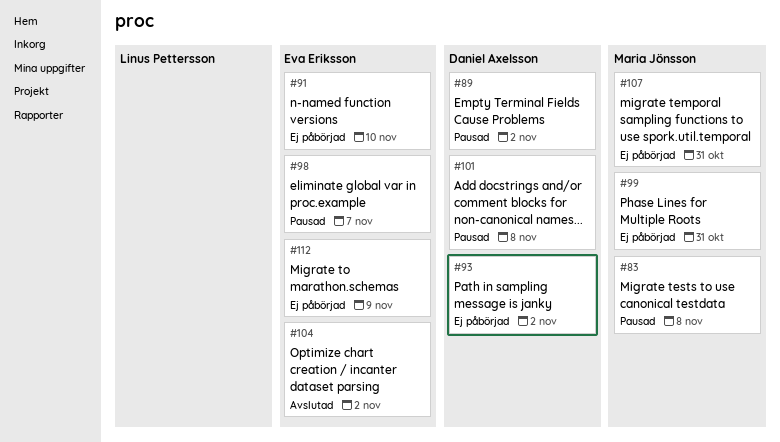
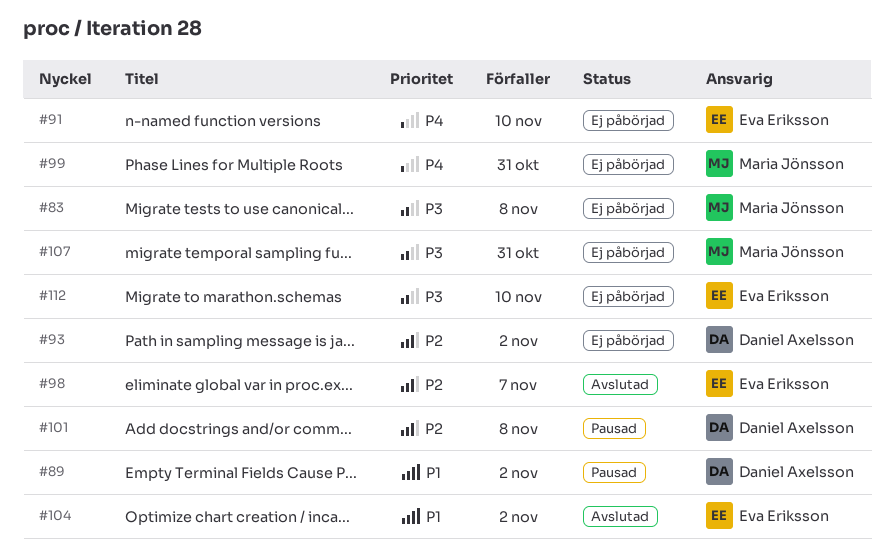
#83, status: Pausad -> Ej påbörjad
#98, status: Pausad -> Avslutad
#112, due: Nov 9 -> Nov 10

